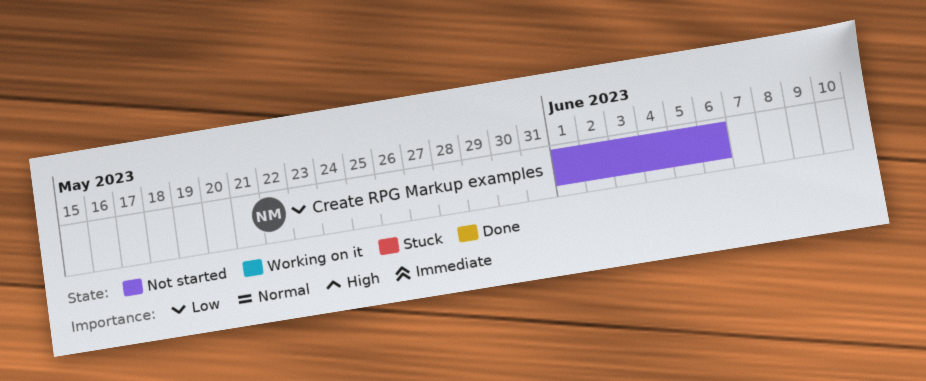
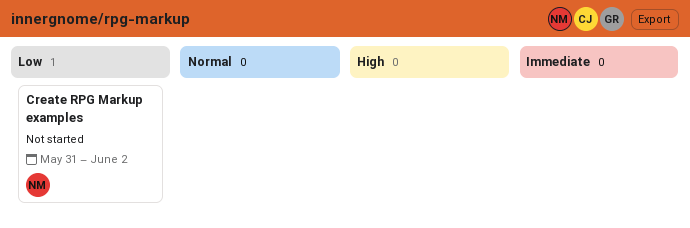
Create RPG Markup examples, start: Jun 1 -> May 31
Create RPG Markup examples, due: Jun 6 -> Jun 2

